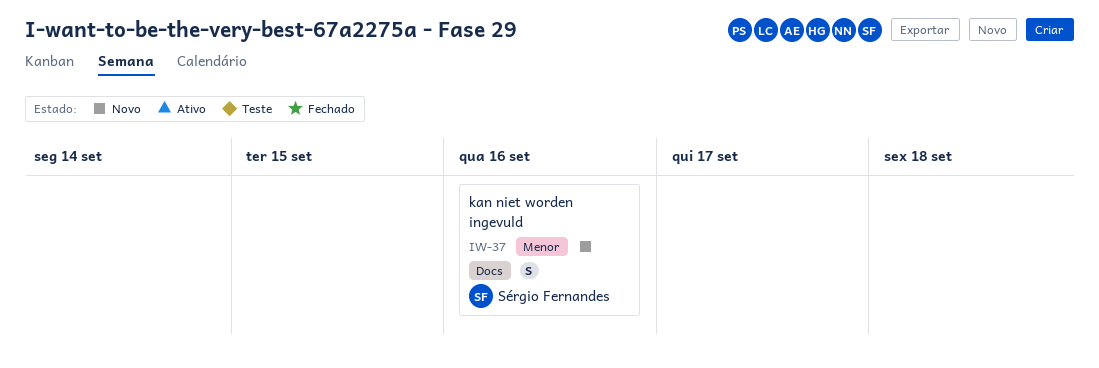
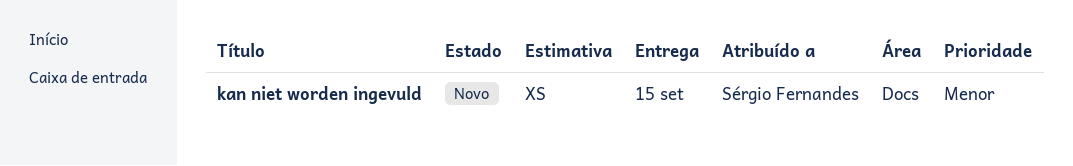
kan niet worden ingevuld, estimate: S -> XS
kan niet worden ingevuld, due: Sep 16 -> Sep 15

